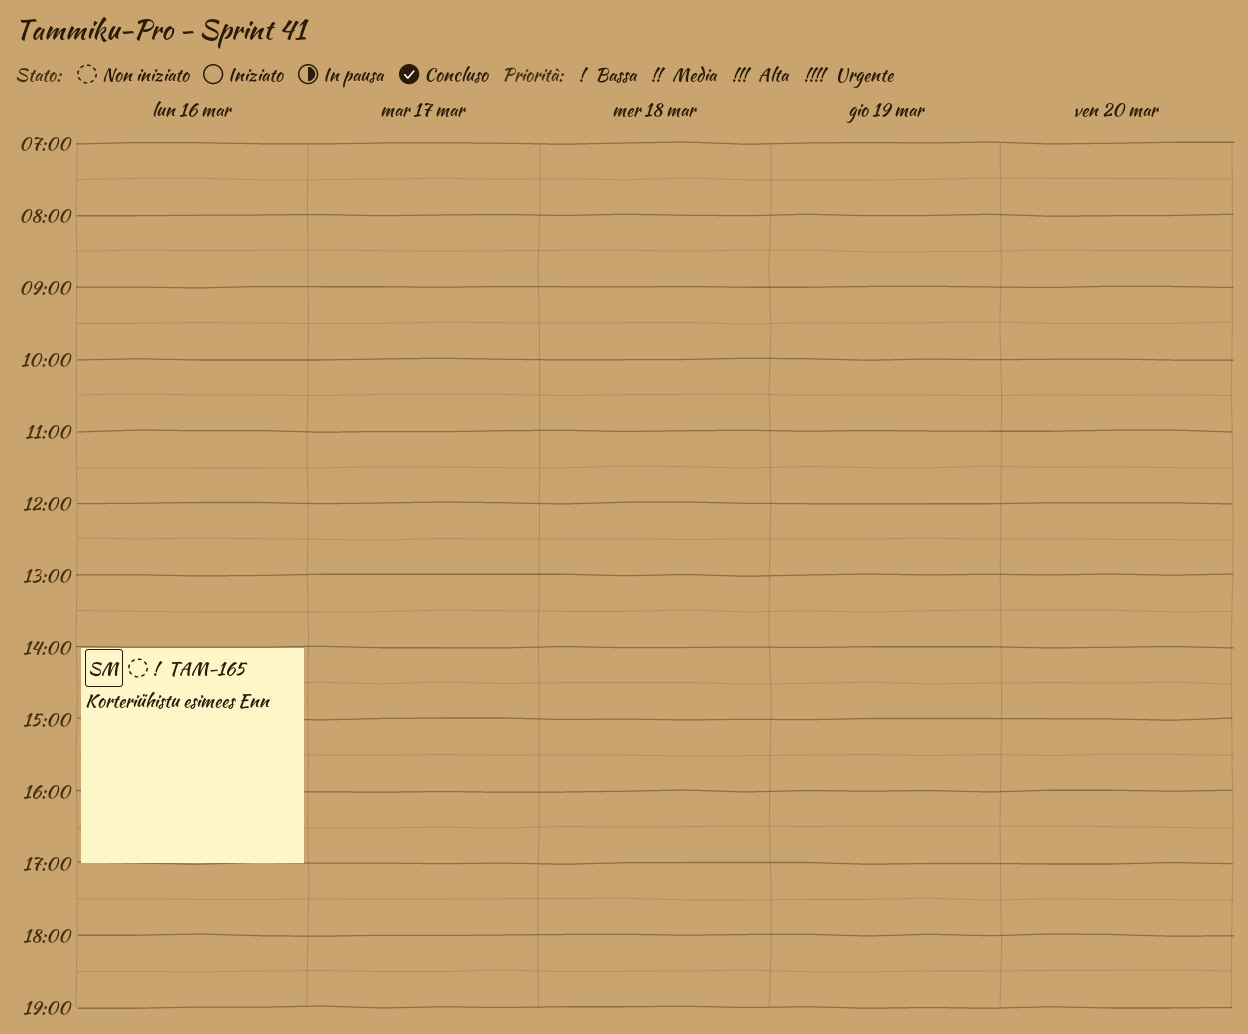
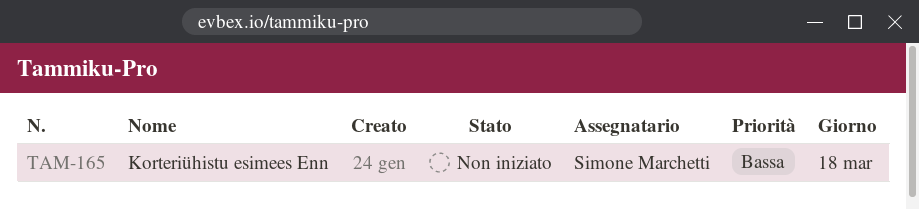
TAM-165, day: Mar 16 -> Mar 18

